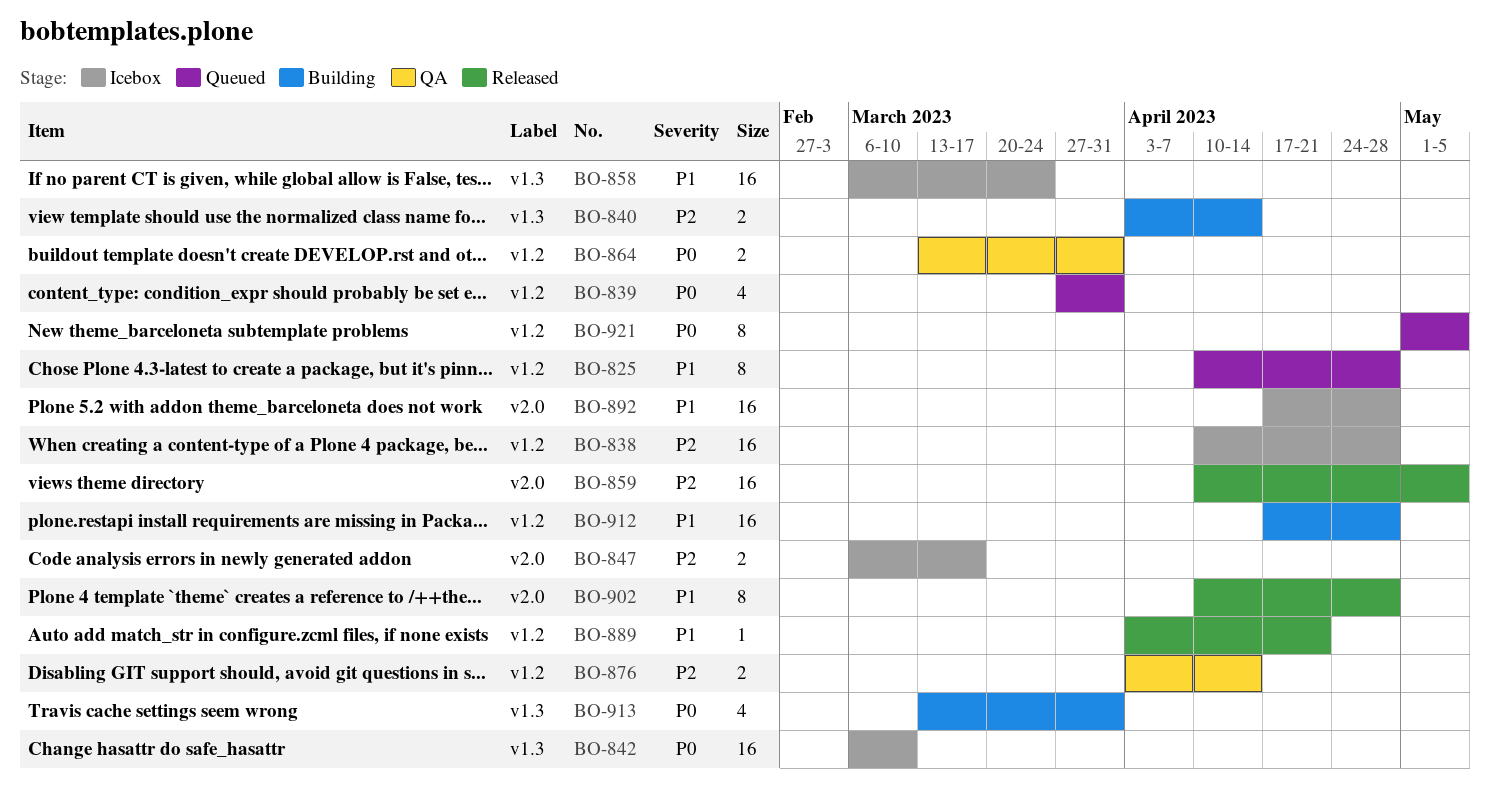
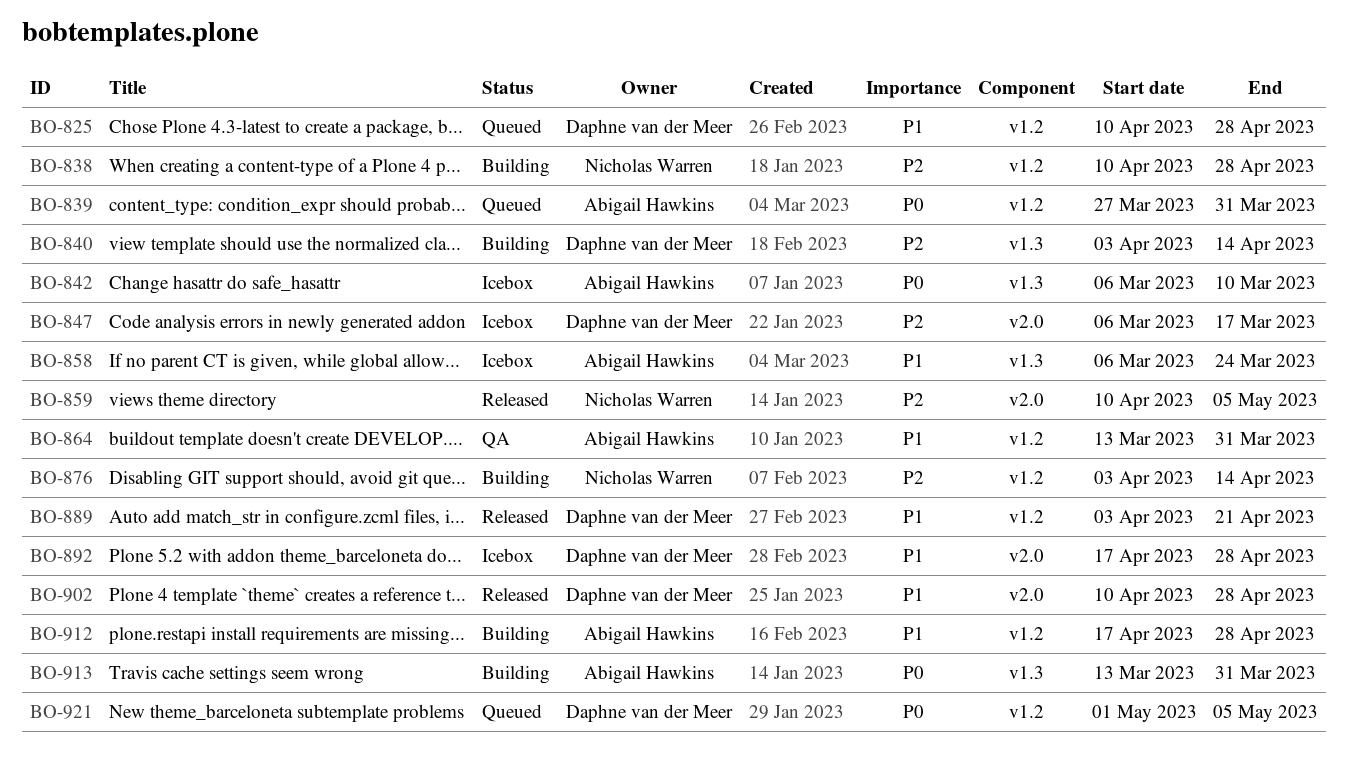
BO-838, status: Icebox -> Building
BO-864, priority: P0 -> P1
BO-876, status: QA -> Building

